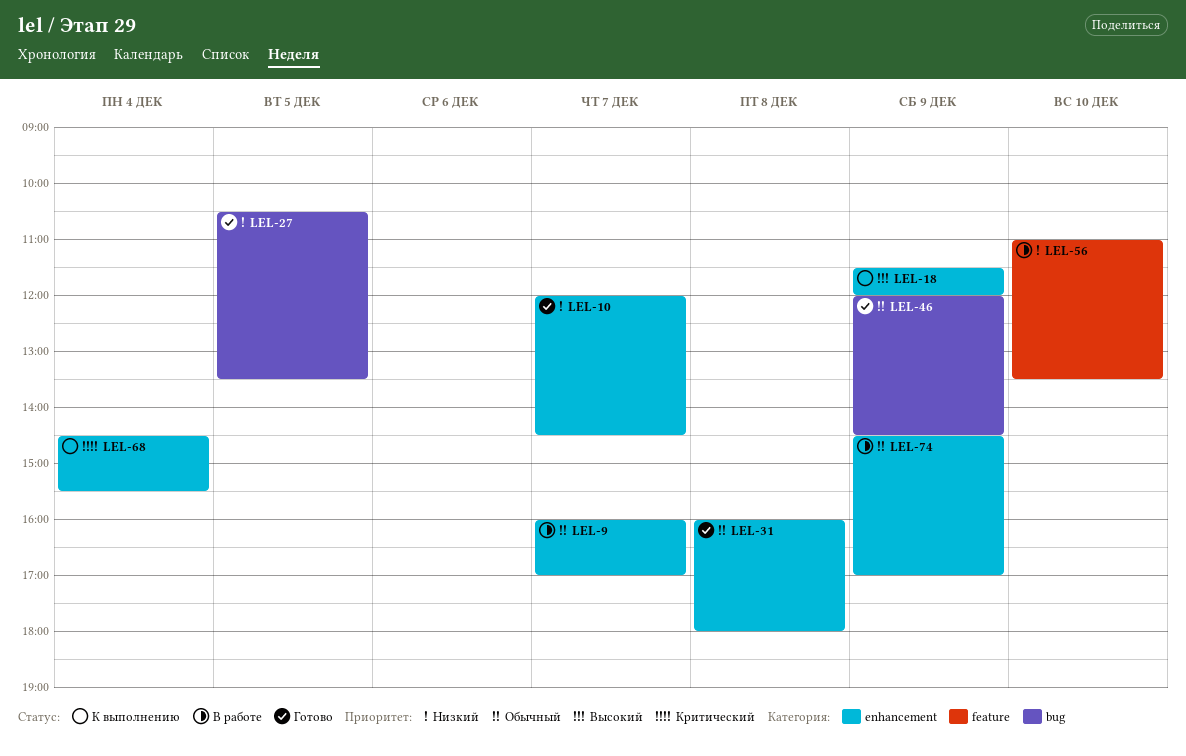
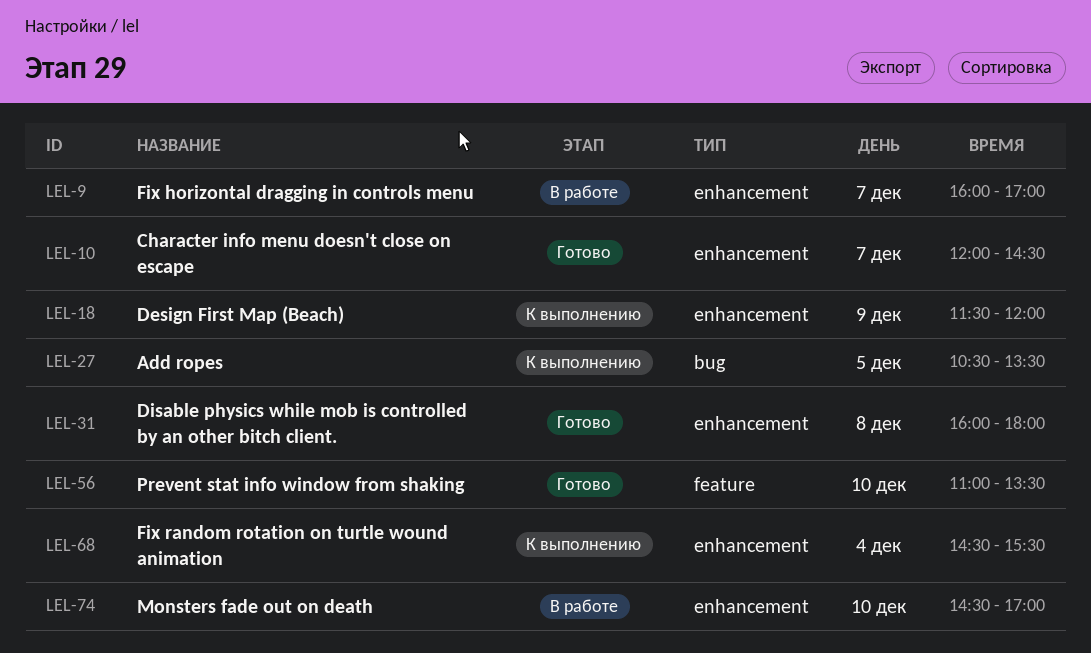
LEL-27, status: Готово -> К выполнению
LEL-46: present -> none
LEL-56, status: В работе -> Готово
LEL-74, day: Dec 9 -> Dec 10

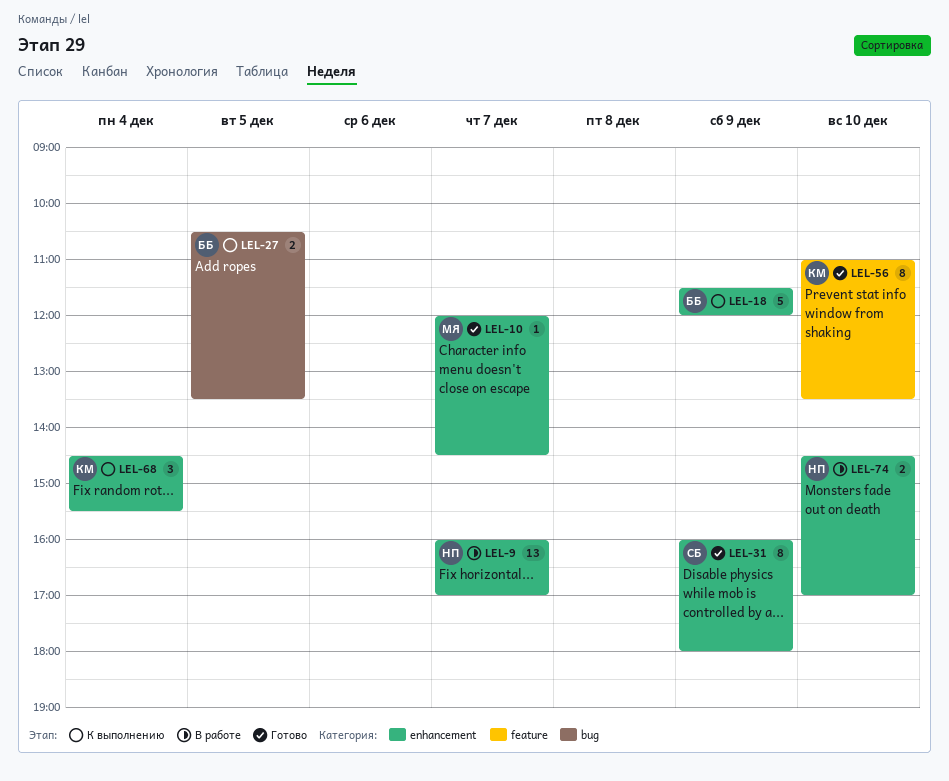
LEL-31, day: Dec 8 -> Dec 9

